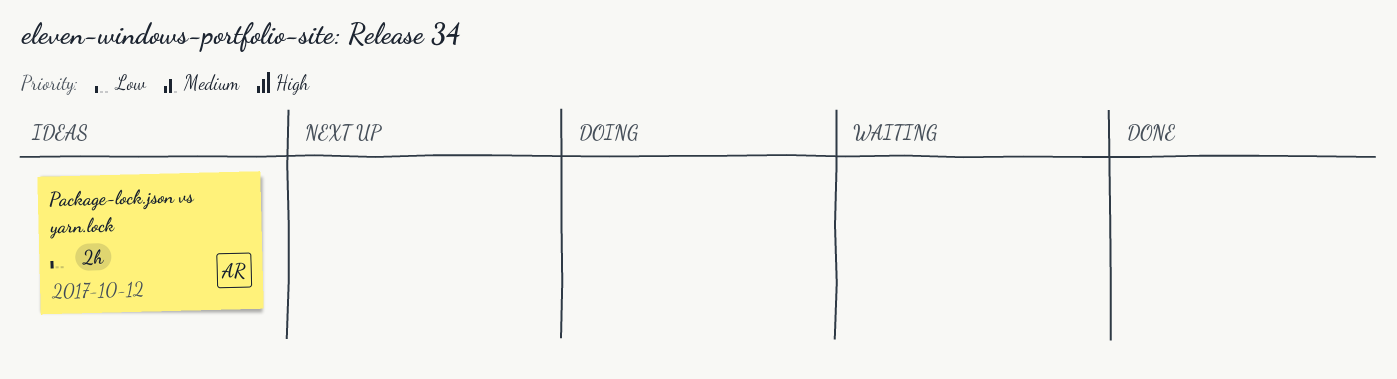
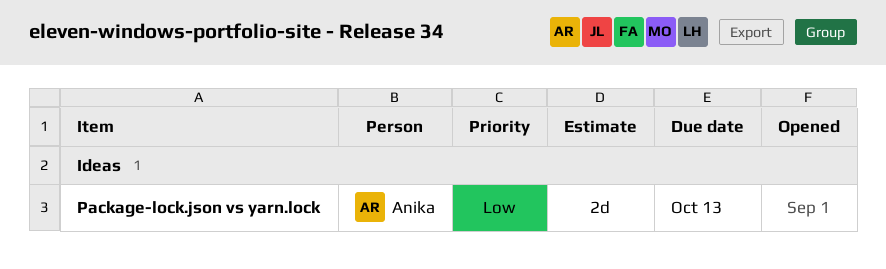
Package-lock.json vs yarn.lock, estimate: 2h -> 2d
Package-lock.json vs yarn.lock, due: Oct 12 -> Oct 13

